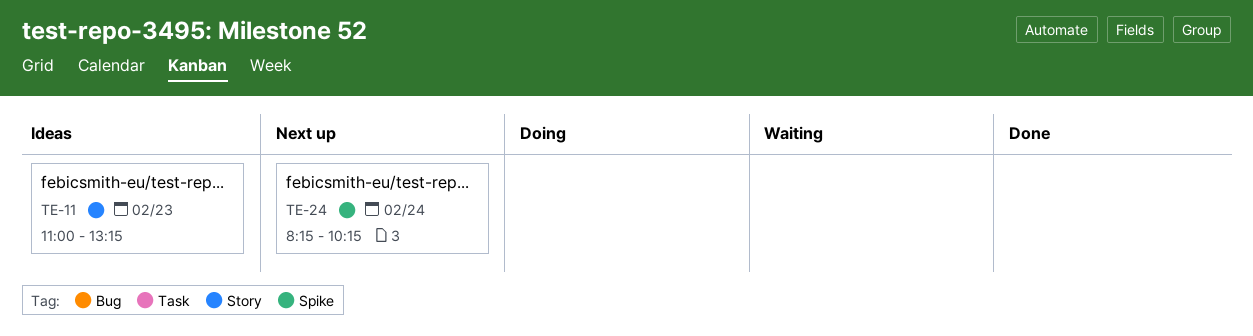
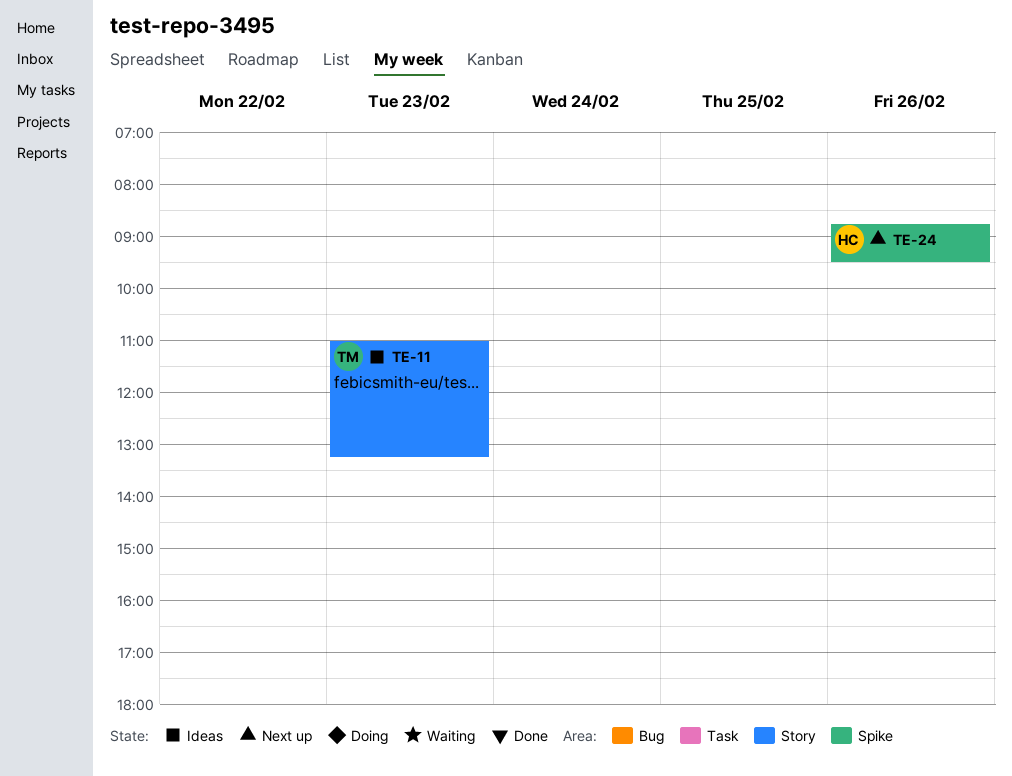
TE-24, day: Feb 24 -> Feb 26
TE-24, begins: 08:15 -> 08:45
TE-24, ends: 10:15 -> 09:30

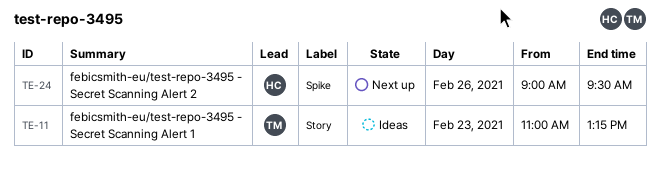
TE-24, begins: 08:45 -> 09:00

